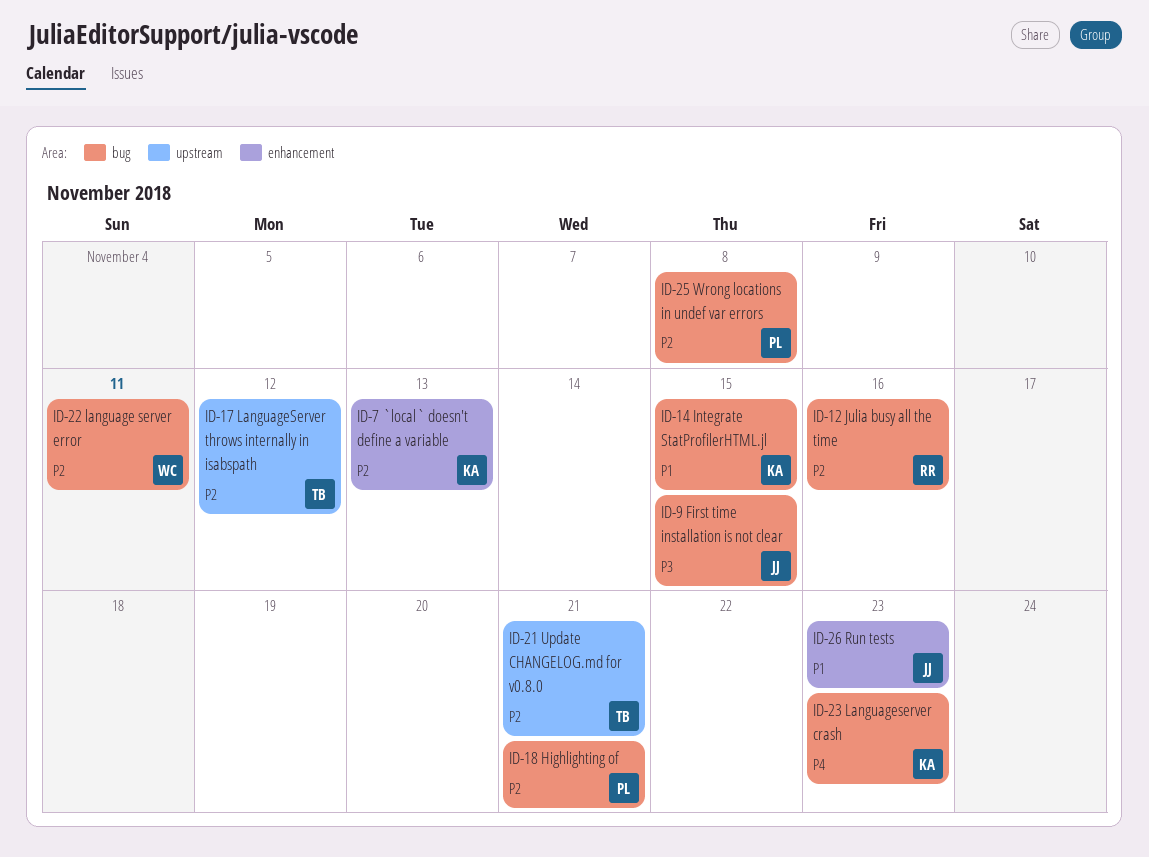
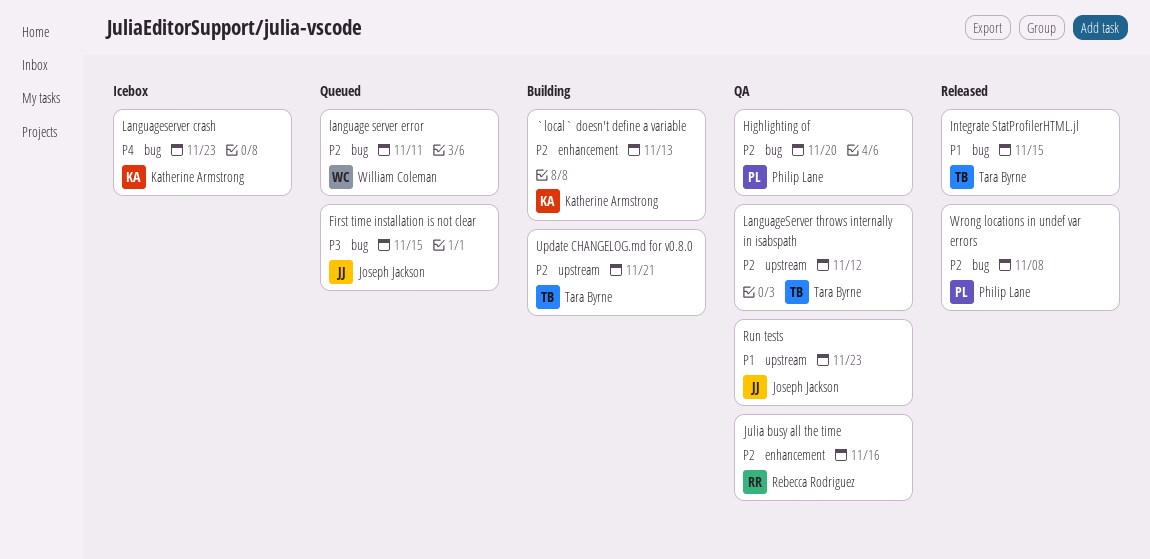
Highlighting of, due: Nov 21 -> Nov 20
Integrate StatProfilerHTML.jl, owner: Katherine Armstrong -> Tara Byrne
Julia busy all the time, label: bug -> enhancement
Run tests, label: enhancement -> upstream

